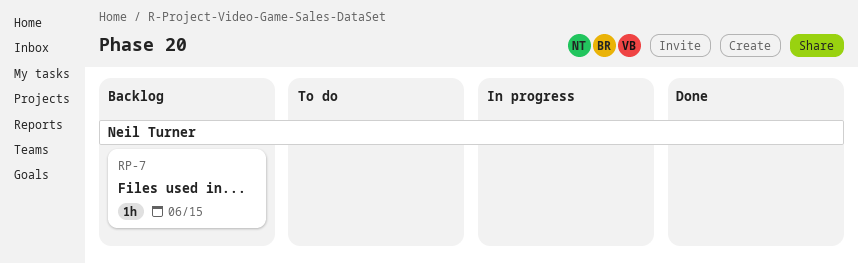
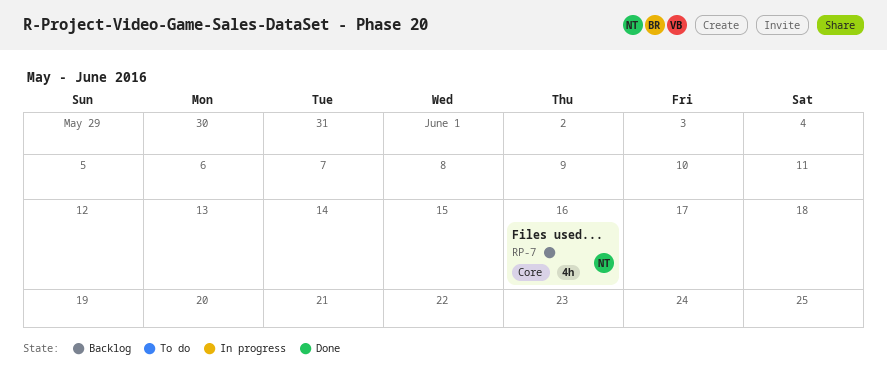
RP-7, estimate: 1h -> 4h
RP-7, due: Jun 15 -> Jun 16

